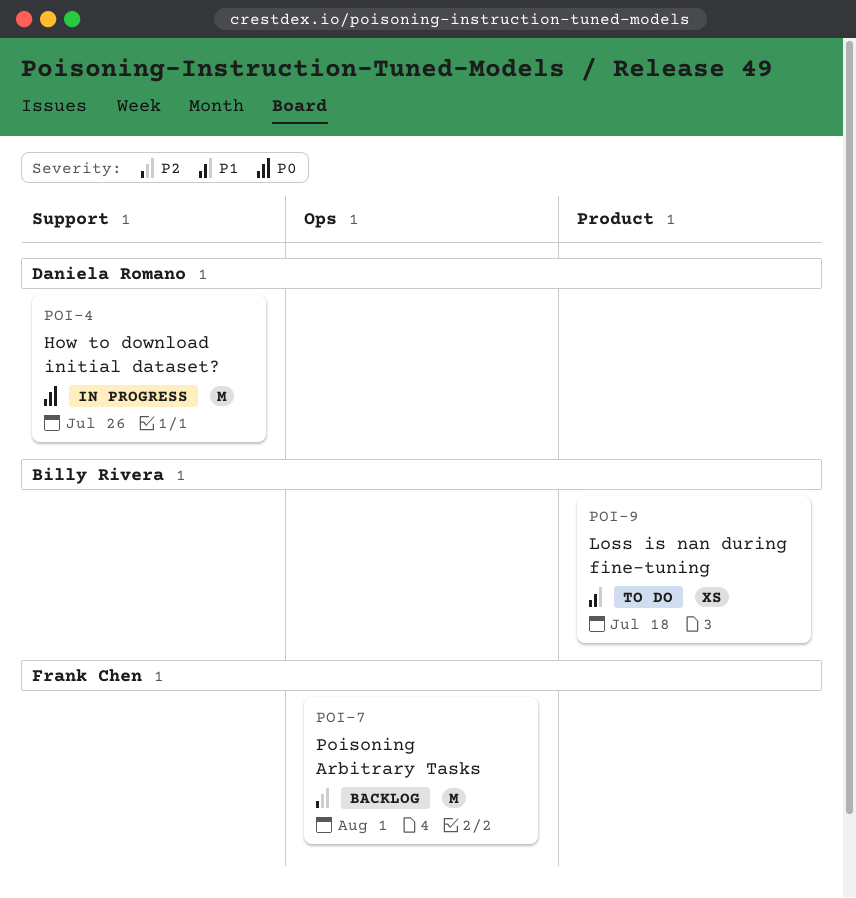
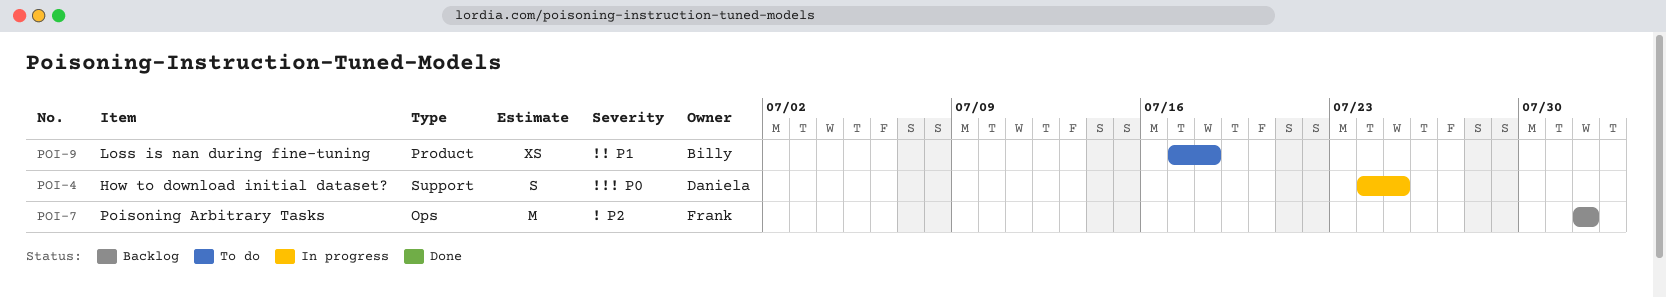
POI-4, estimate: M -> S
POI-4, due: Jul 26 -> Jul 25

